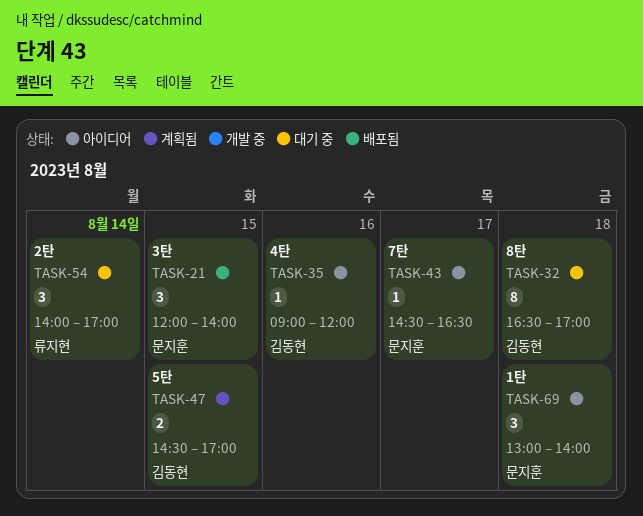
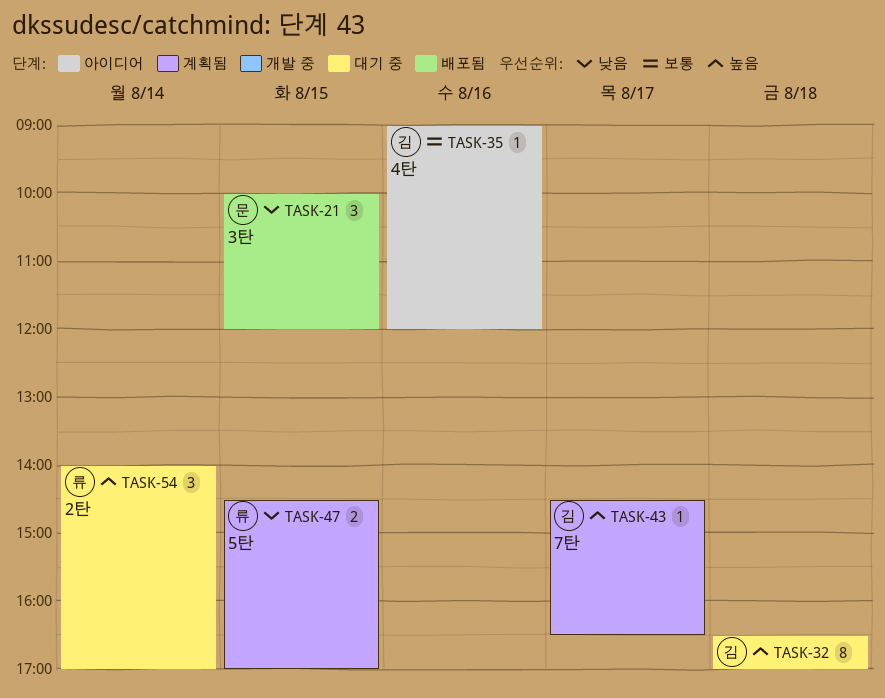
TASK-21, begins: 12:00 -> 10:00
TASK-21, ends: 14:00 -> 12:00
TASK-43, status: 아이디어 -> 계획됨
TASK-43, owner: 문지훈 -> 김동현
TASK-47, owner: 김동현 -> 류지현
TASK-69: present -> none

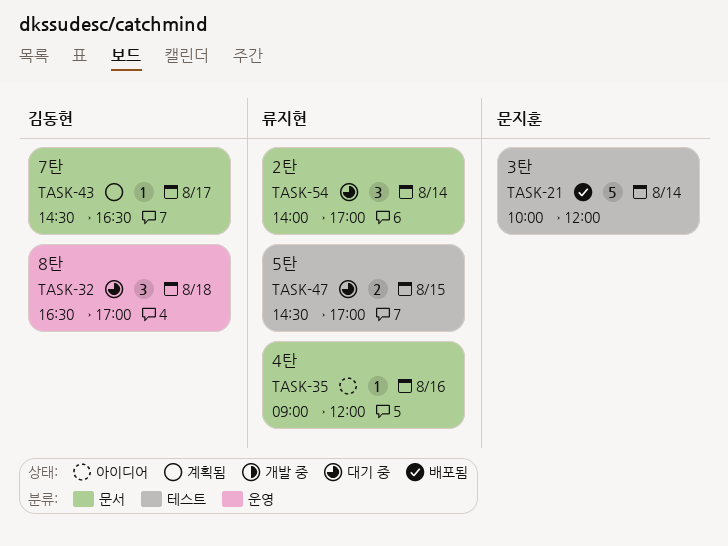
TASK-21, estimate: 3 -> 5
TASK-21, day: Aug 15 -> Aug 14
TASK-32, estimate: 8 -> 3
TASK-35, owner: 김동현 -> 류지현
TASK-47, status: 계획됨 -> 대기 중

